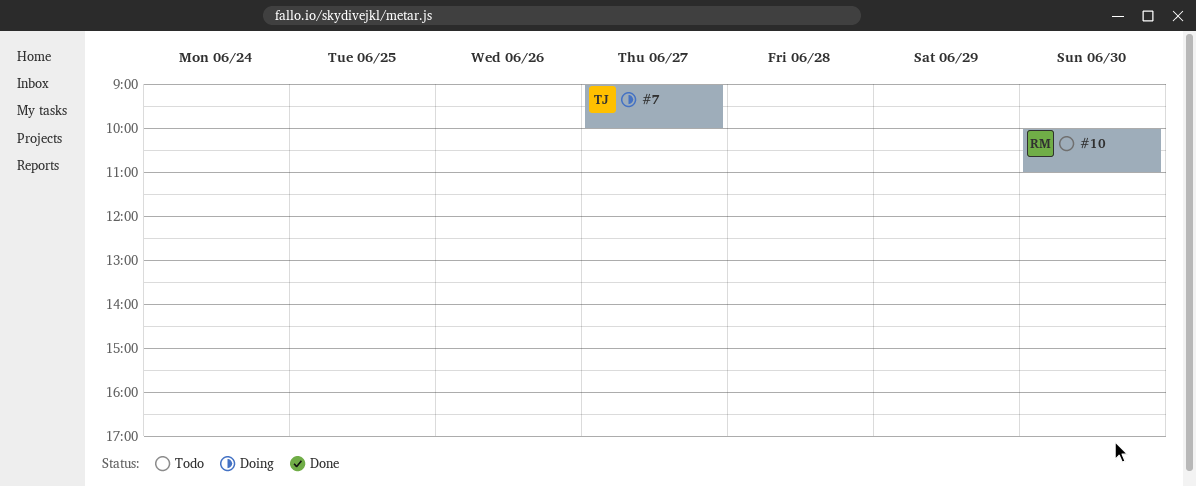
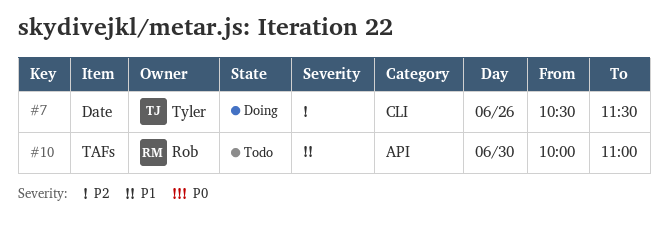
#7, day: Jun 27 -> Jun 26
#7, begins: 09:00 -> 10:30
#7, ends: 10:00 -> 11:30

